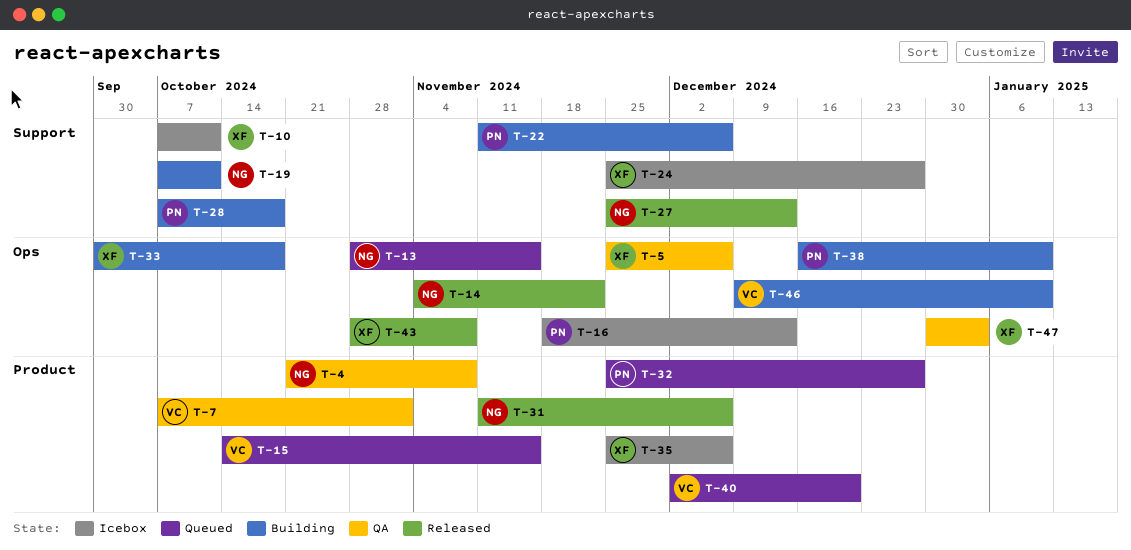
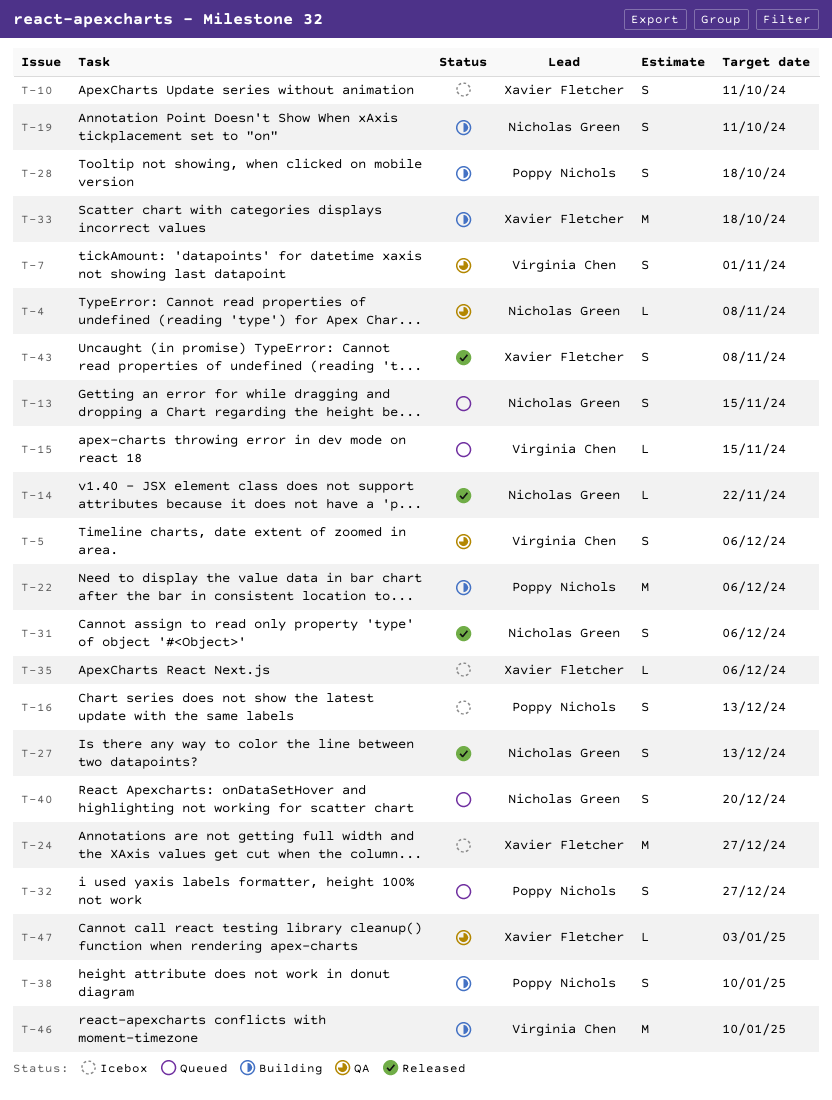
T-5, owner: Xavier Fletcher -> Virginia Chen
T-40, owner: Virginia Chen -> Nicholas Green

